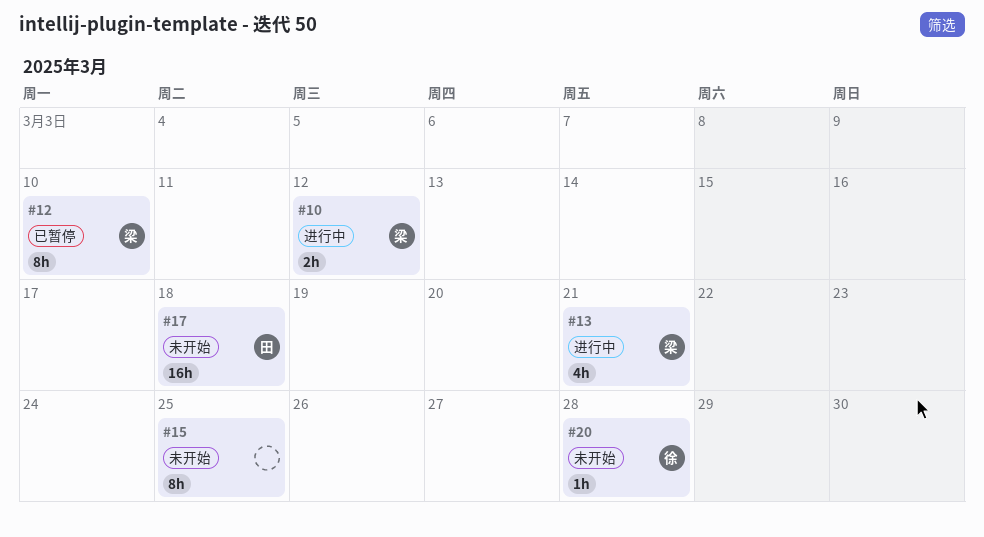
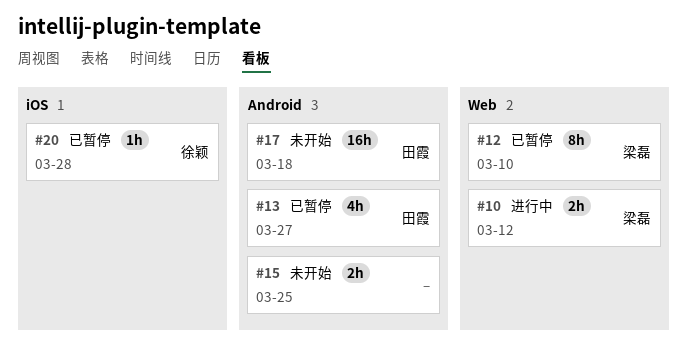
#13, status: 进行中 -> 已暂停
#13, owner: 梁磊 -> 田霞
#13, due: Mar 21 -> Mar 27
#15, estimate: 8h -> 2h
#20, status: 未开始 -> 已暂停

